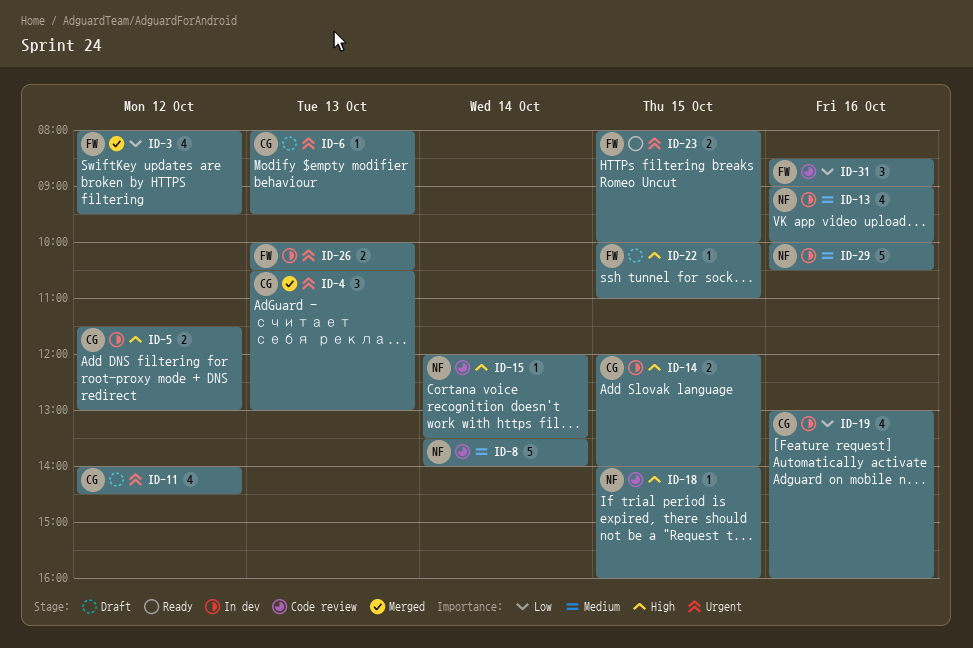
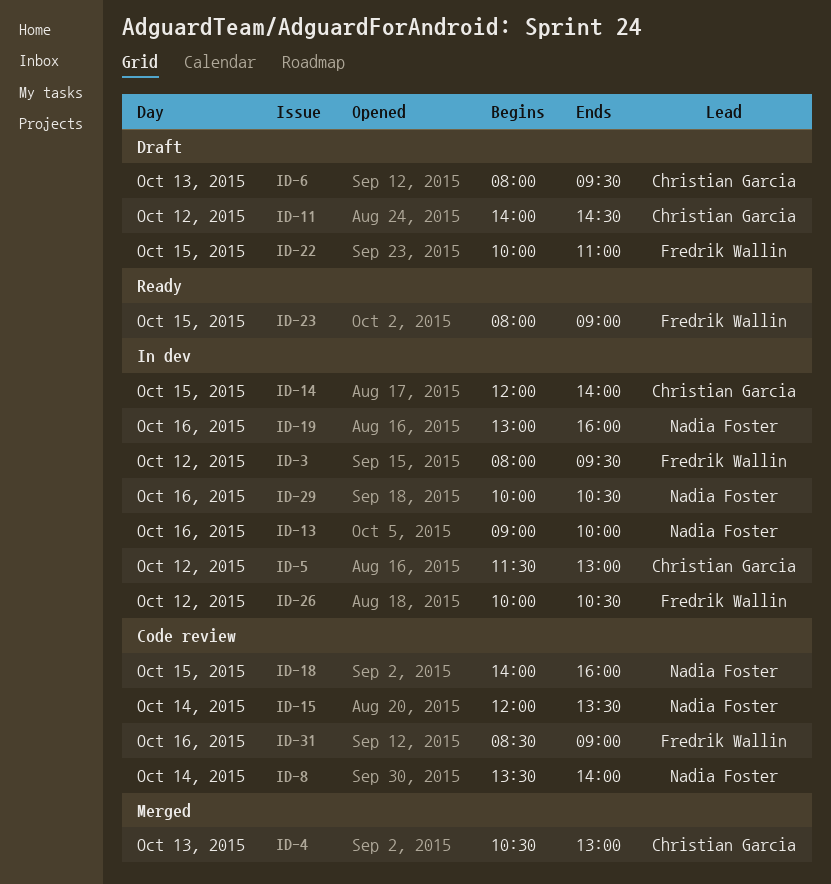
ID-3, status: Merged -> In dev
ID-19, owner: Christian Garcia -> Nadia Foster
ID-23, ends: 10:00 -> 09:00
ID-26, day: Oct 13 -> Oct 12

